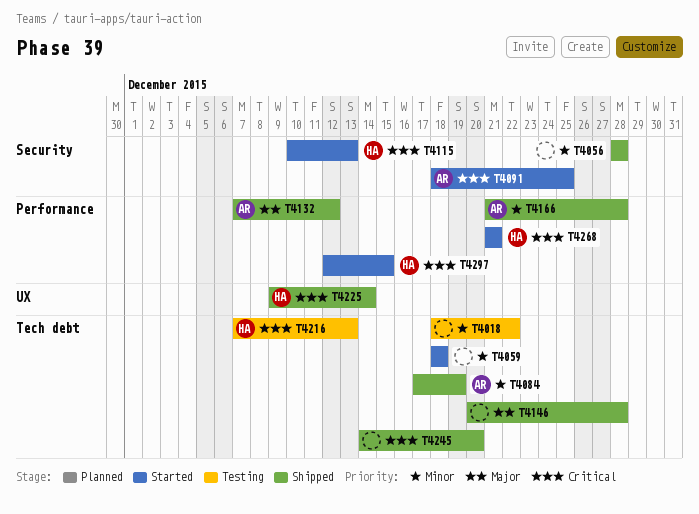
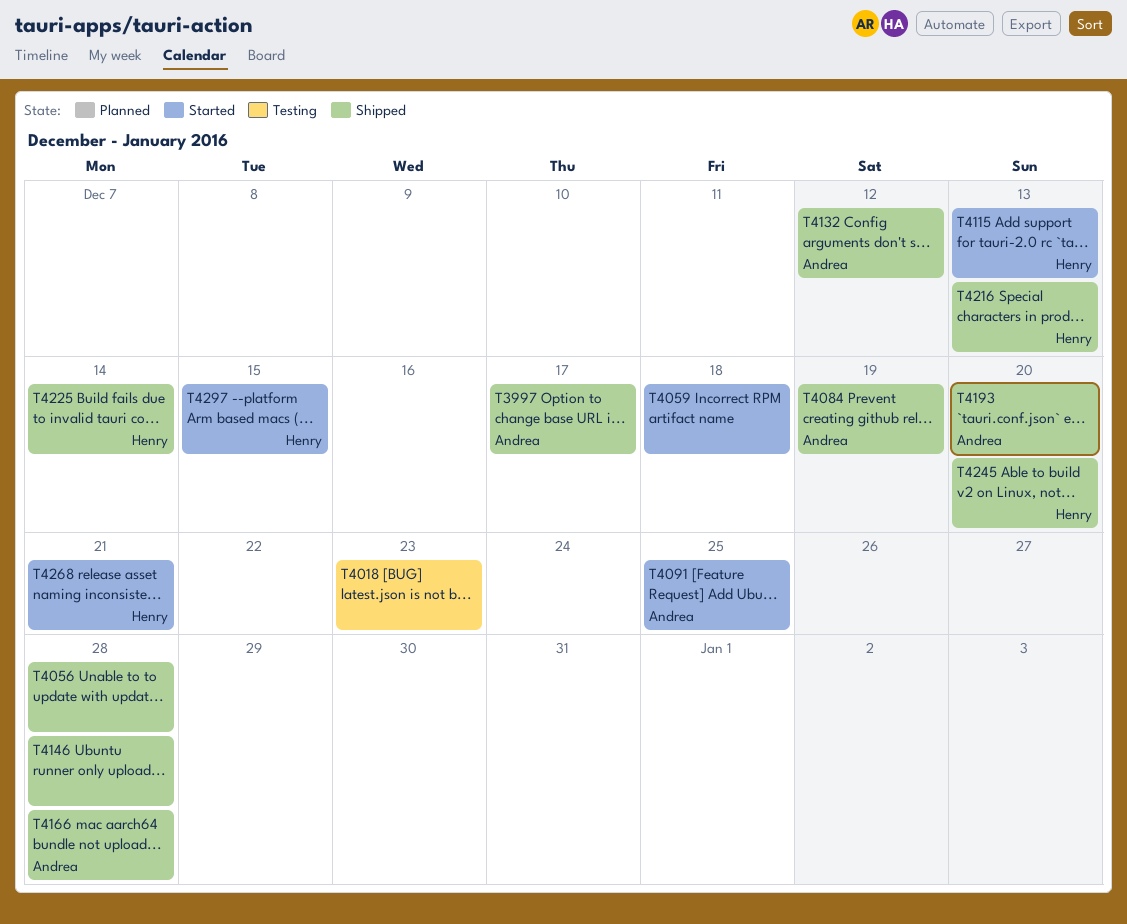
T3997: none -> present
T4018, due: Dec 22 -> Dec 23
T4193: none -> present
T4216, status: Testing -> Shipped
T4245, owner: none -> Henry

